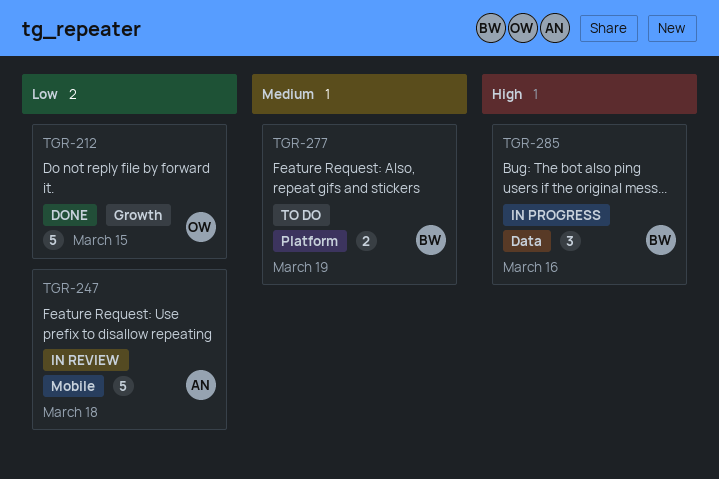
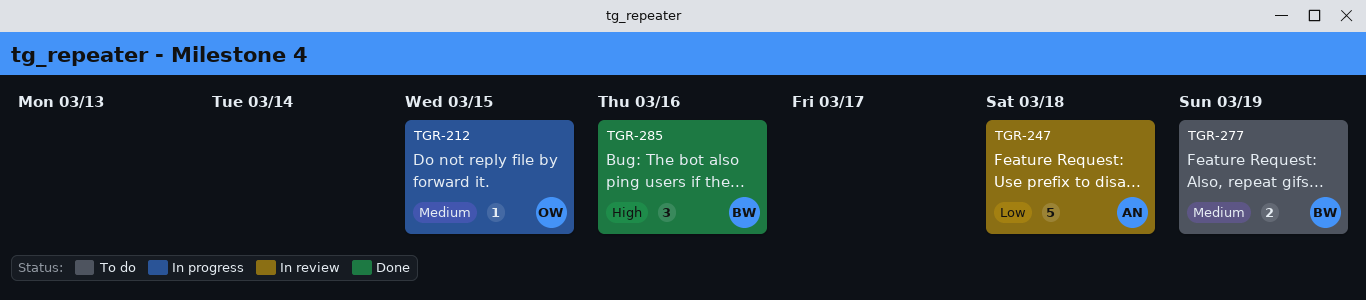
TGR-212, status: Done -> In progress
TGR-212, priority: Low -> Medium
TGR-212, estimate: 5 -> 1
TGR-285, status: In progress -> Done

